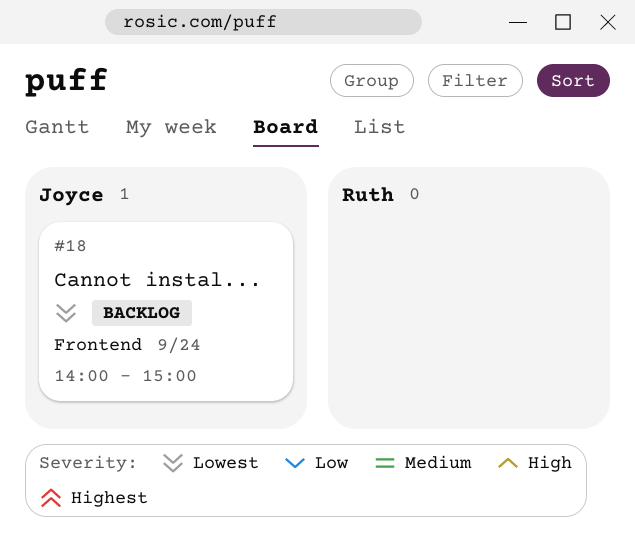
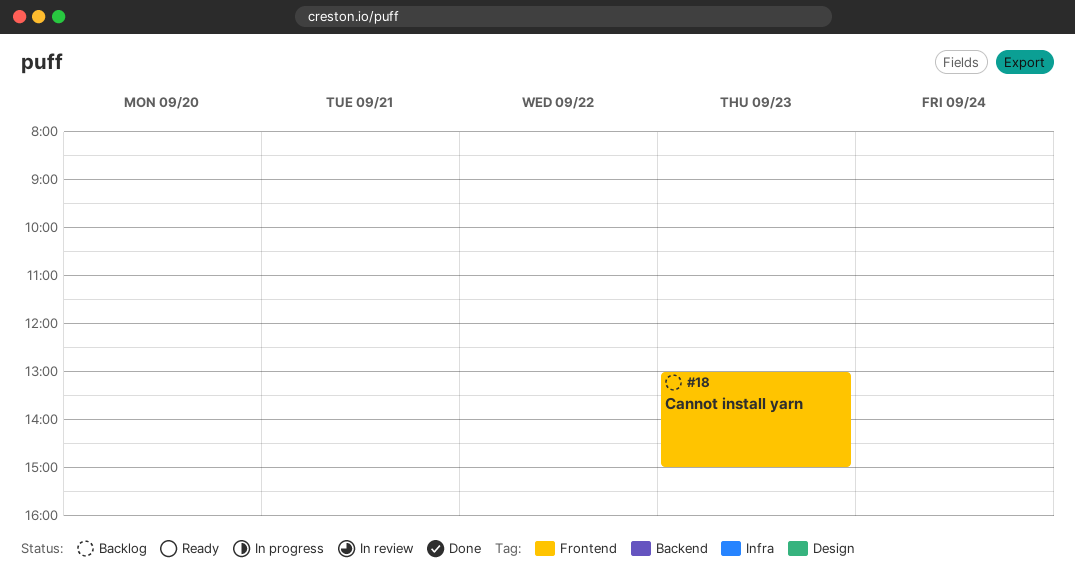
#18, day: Sep 24 -> Sep 23
#18, begins: 14:00 -> 13:00

